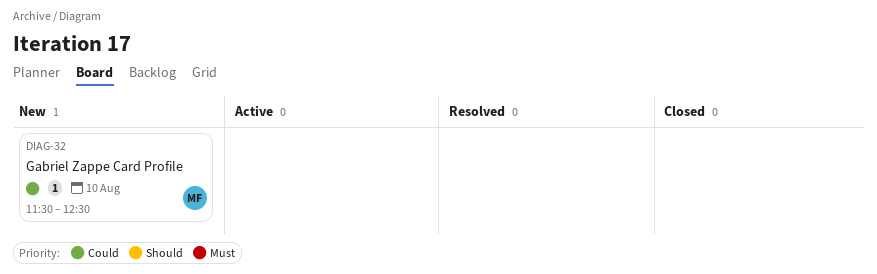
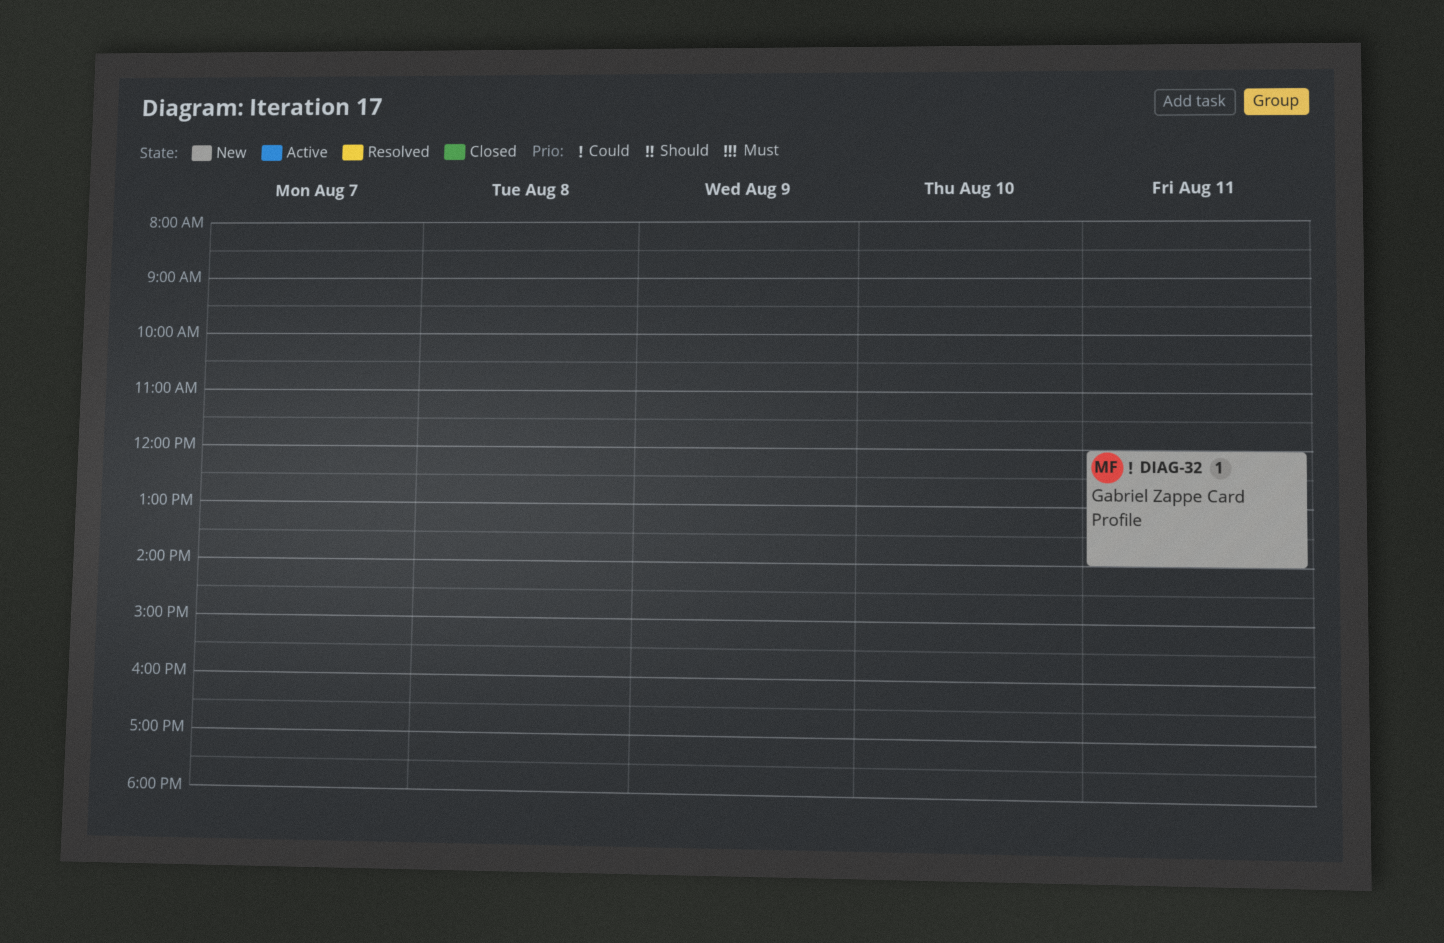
DIAG-32, day: Aug 10 -> Aug 11
DIAG-32, begins: 11:30 -> 12:00
DIAG-32, ends: 12:30 -> 14:00

